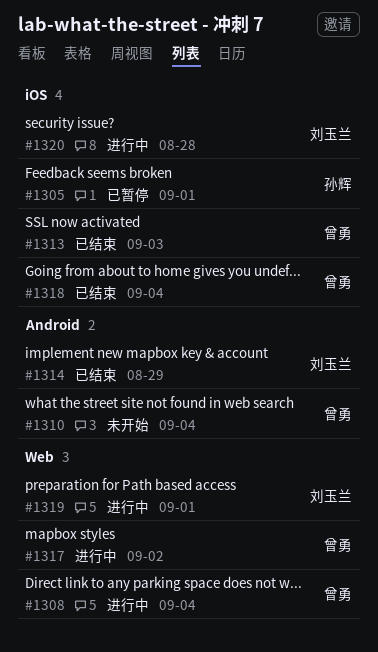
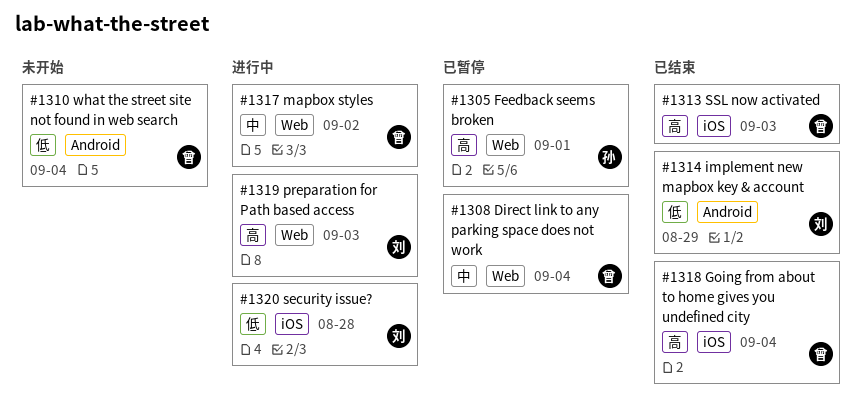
#1305, label: iOS -> Web
#1308, status: 进行中 -> 已暂停
#1319, due: Sep 1 -> Sep 3

